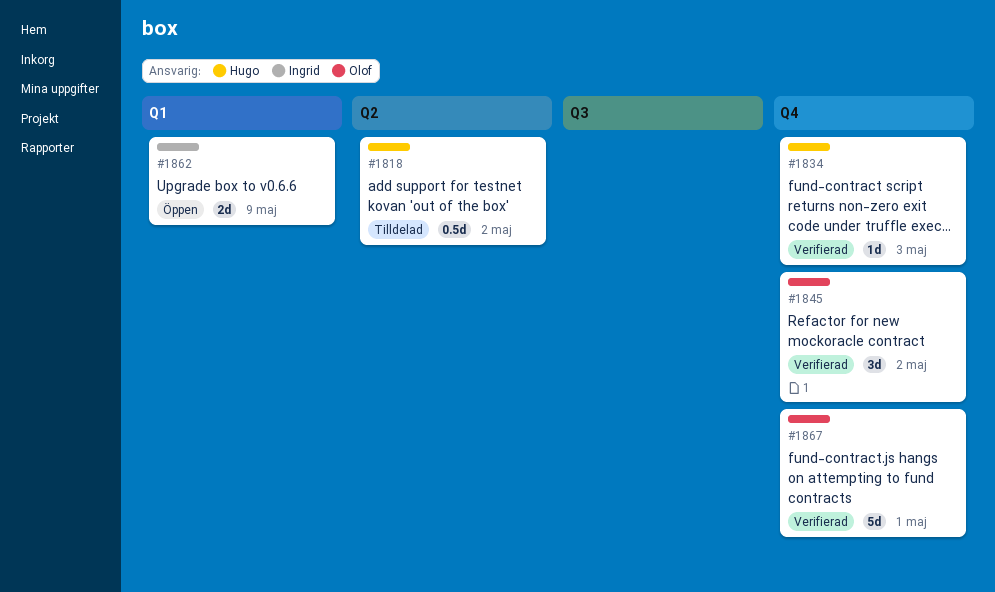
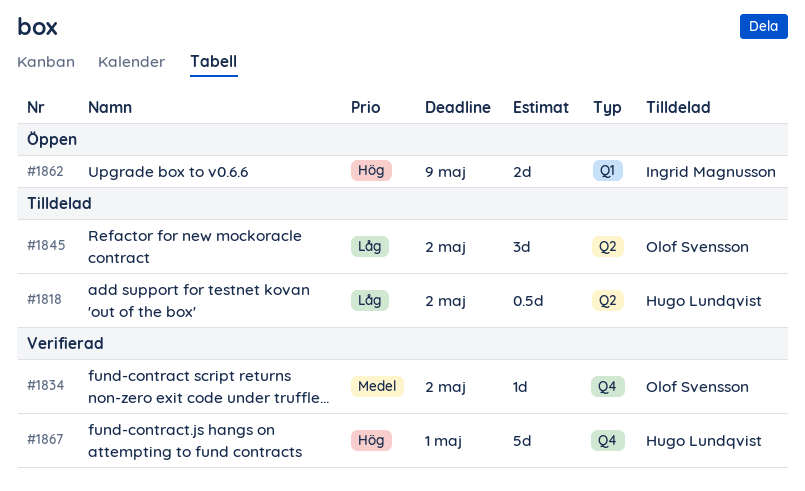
#1834, owner: Hugo Lundqvist -> Olof Svensson
#1834, due: May 3 -> May 2
#1845, status: Verifierad -> Tilldelad
#1845, label: Q4 -> Q2
#1867, owner: Olof Svensson -> Hugo Lundqvist

